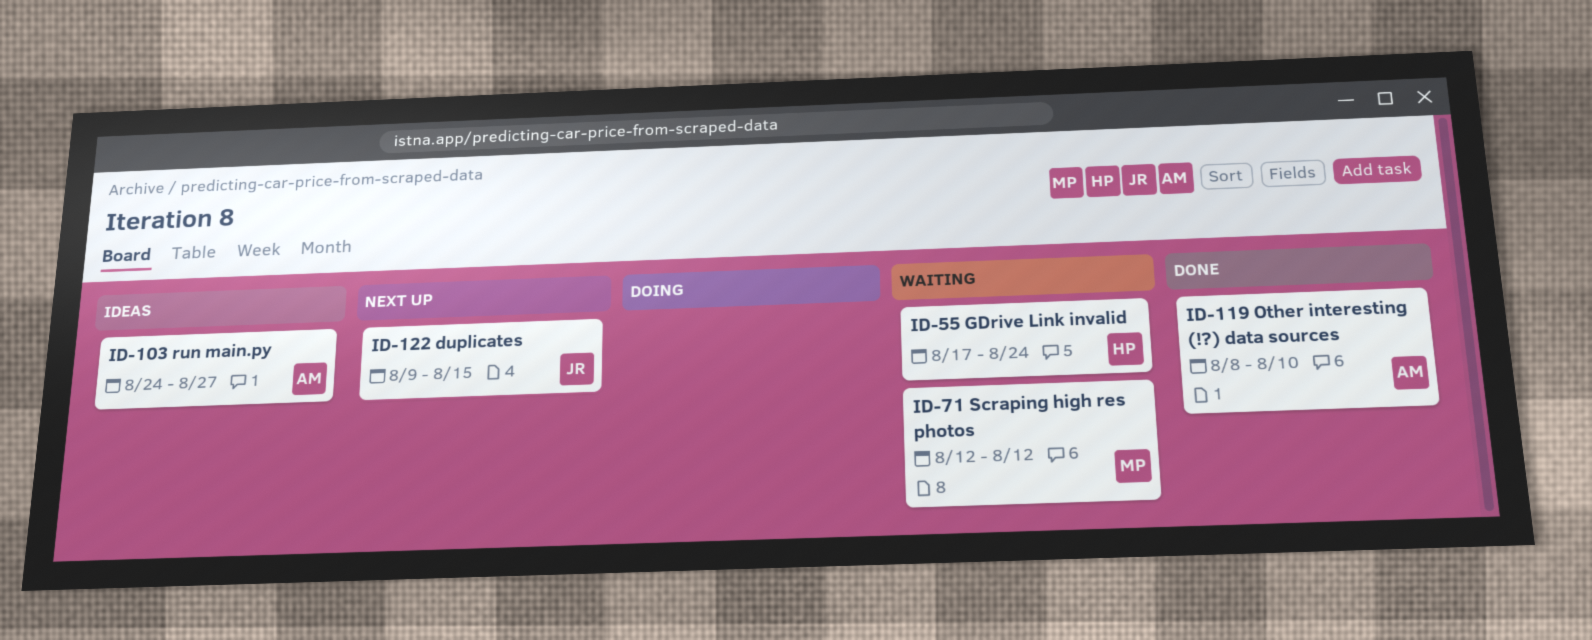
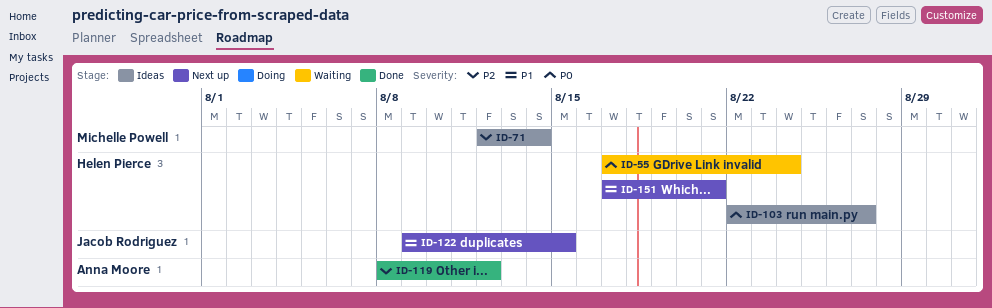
ID-71, status: Waiting -> Ideas
ID-71, due: Aug 12 -> Aug 14
ID-103, owner: Anna Moore -> Helen Pierce
ID-103, start: Aug 24 -> Aug 22
ID-119, due: Aug 10 -> Aug 12
ID-151: none -> present

